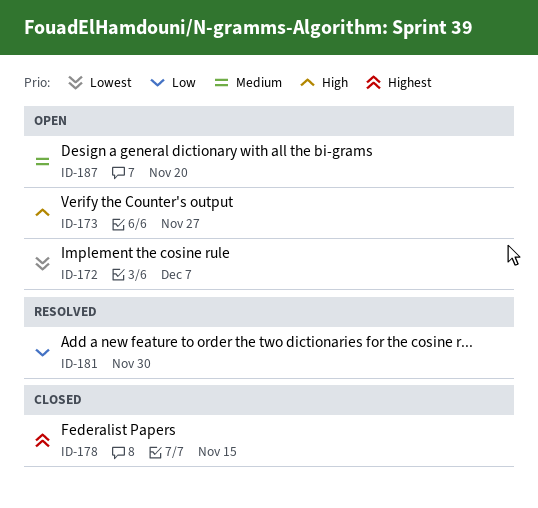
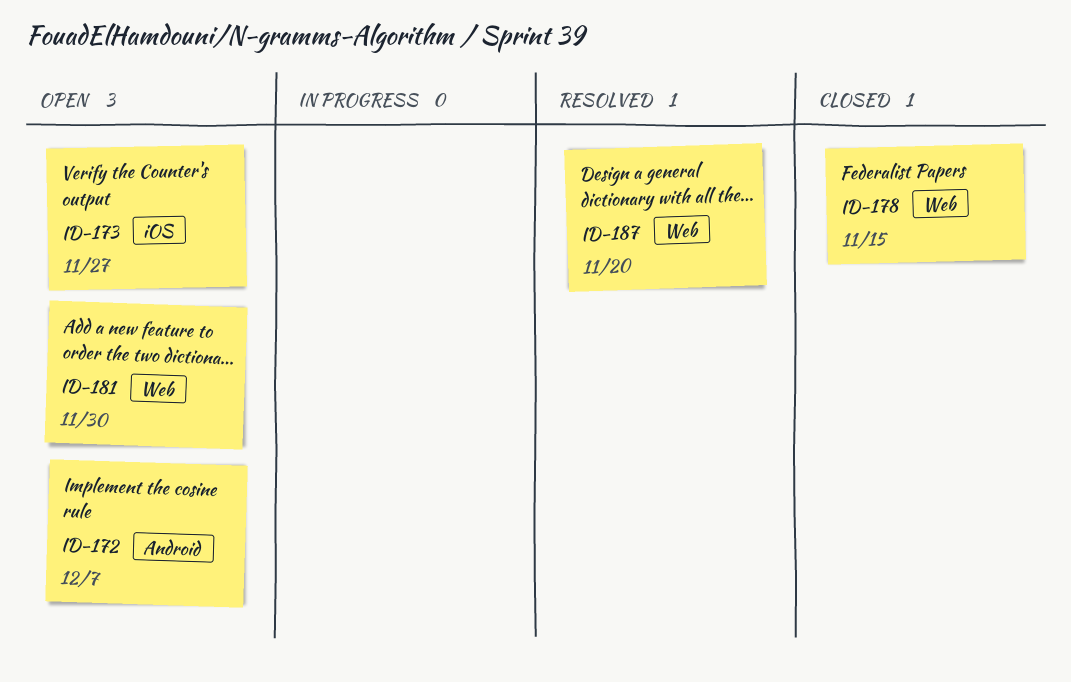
ID-181, status: Resolved -> Open
ID-187, status: Open -> Resolved

